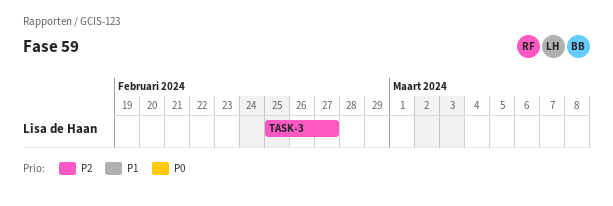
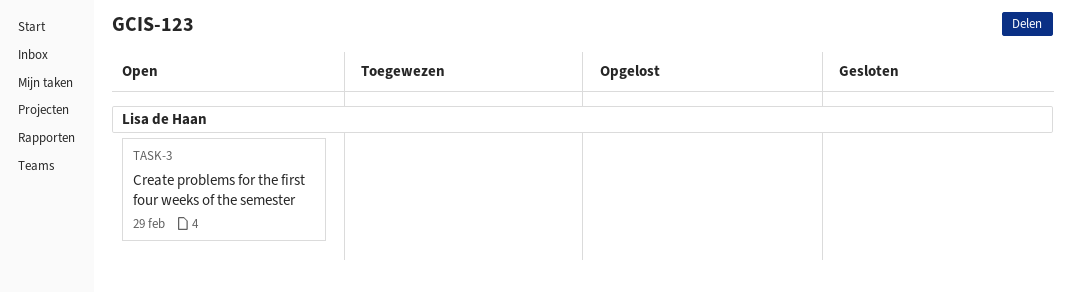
TASK-3, due: Feb 27 -> Feb 29

